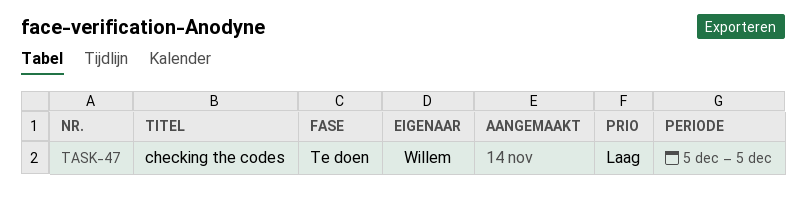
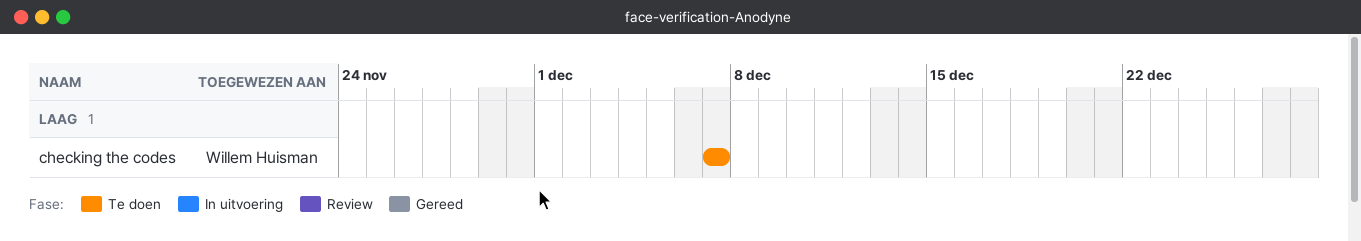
checking the codes, start: Dec 5 -> Dec 7
checking the codes, due: Dec 5 -> Dec 7

